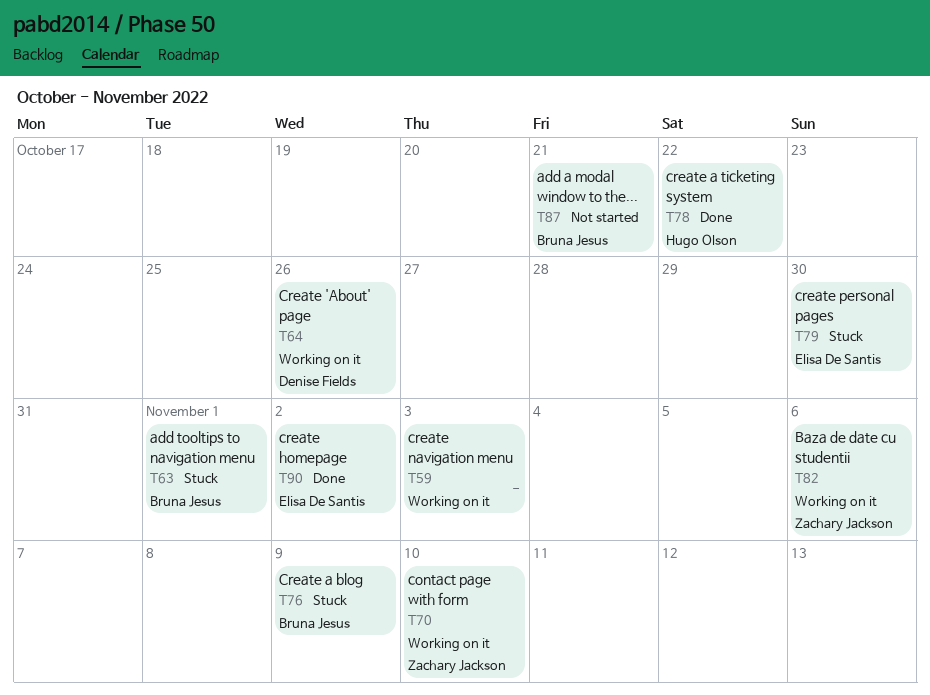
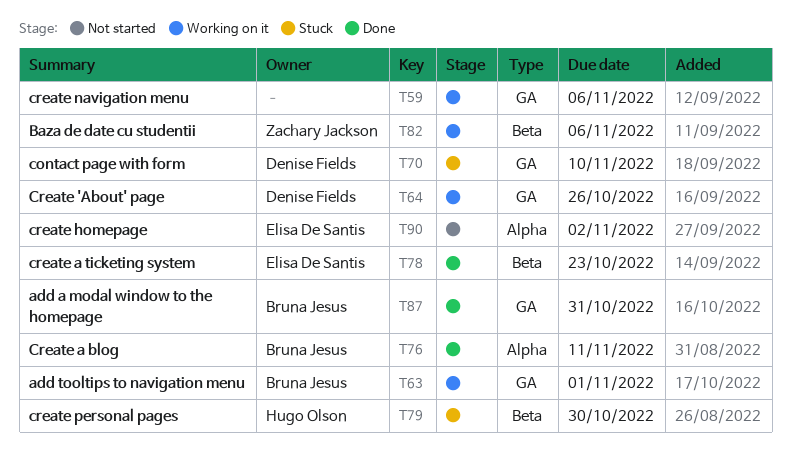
T59, due: Nov 3 -> Nov 6
T63, status: Stuck -> Working on it
T70, status: Working on it -> Stuck
T70, owner: Zachary Jackson -> Denise Fields
T76, status: Stuck -> Done
T76, due: Nov 9 -> Nov 11
T78, owner: Hugo Olson -> Elisa De Santis
T78, due: Oct 22 -> Oct 23
T79, owner: Elisa De Santis -> Hugo Olson
T87, status: Not started -> Done
T87, due: Oct 21 -> Oct 31
T90, status: Done -> Not started

